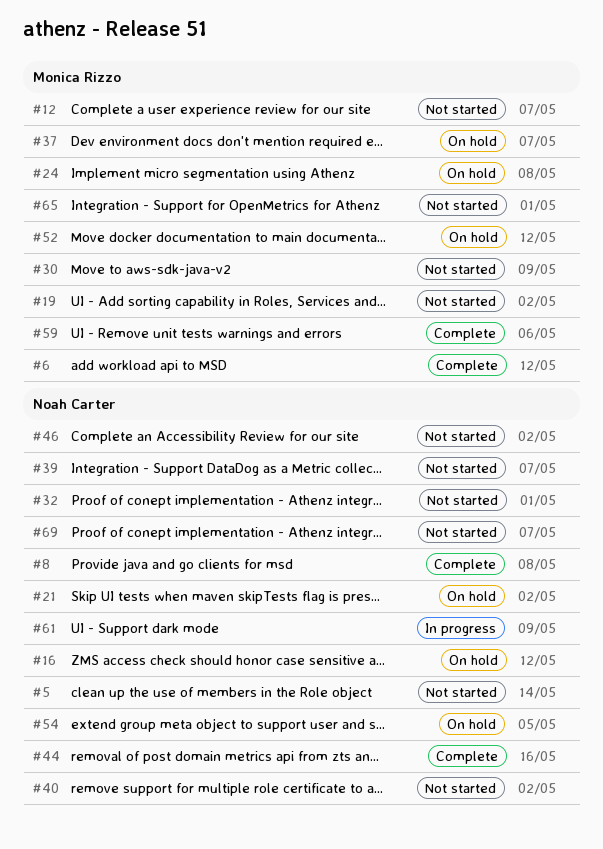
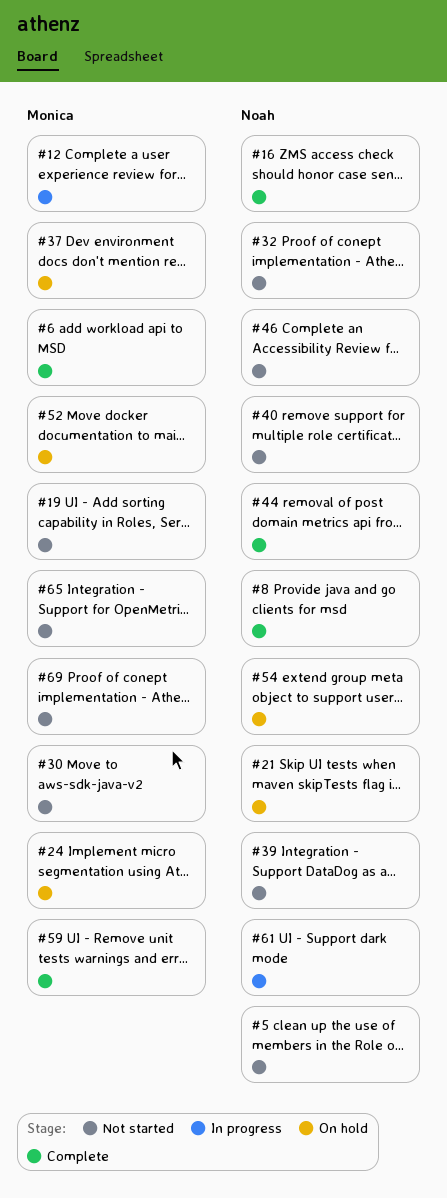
#12, status: Not started -> In progress
#16, status: On hold -> Complete
#69, owner: Noah Carter -> Monica Rizzo

